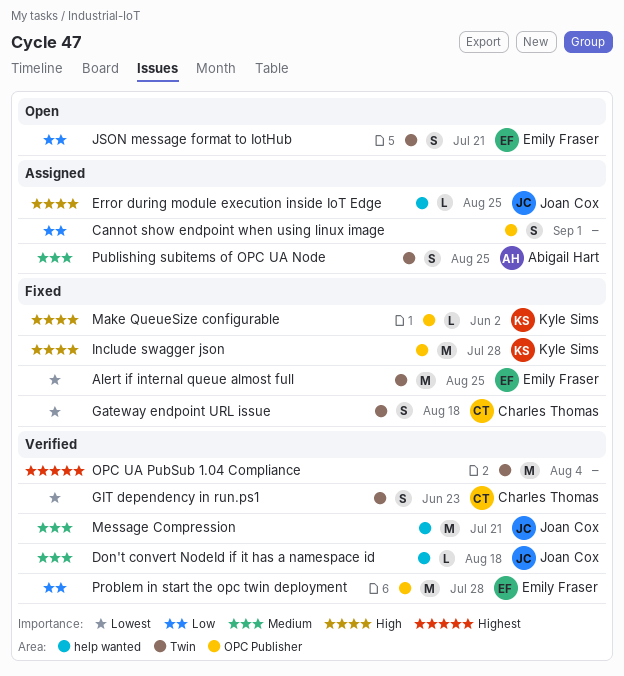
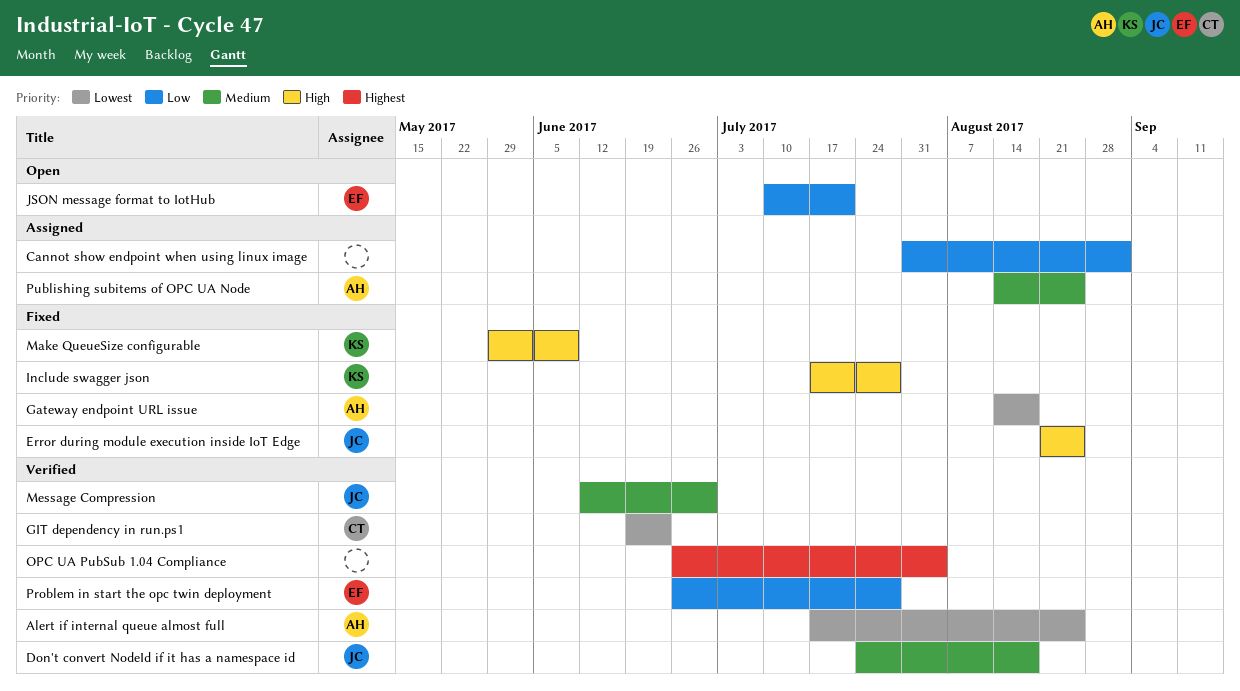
Alert if internal queue almost full, status: Fixed -> Verified
Alert if internal queue almost full, owner: Emily Fraser -> Abigail Hart
Error during module execution inside IoT Edge, status: Assigned -> Fixed
Gateway endpoint URL issue, owner: Charles Thomas -> Abigail Hart
Make QueueSize configurable, due: Jun 2 -> Jun 9
Message Compression, due: Jul 21 -> Jun 30

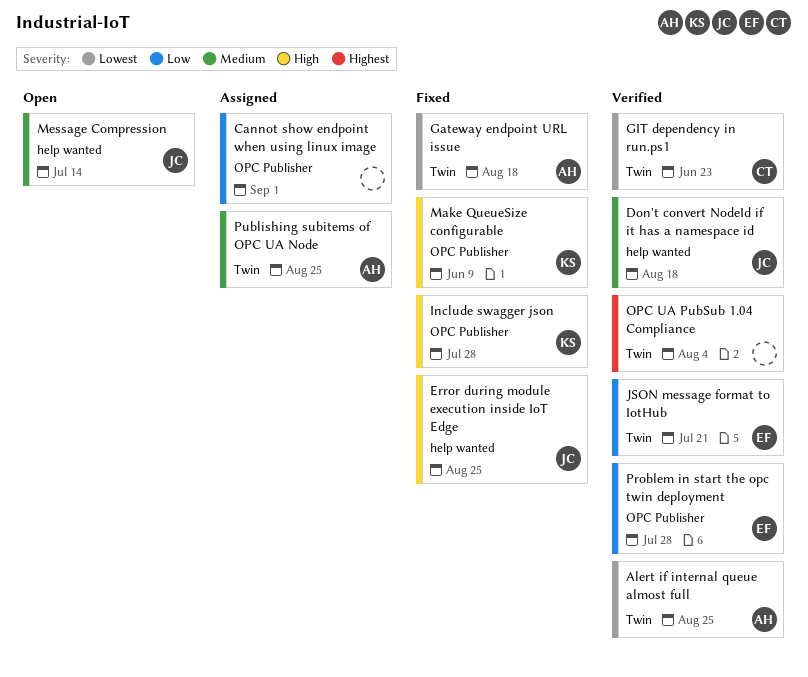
JSON message format to IotHub, status: Open -> Verified
Message Compression, status: Verified -> Open
Message Compression, due: Jun 30 -> Jul 14

